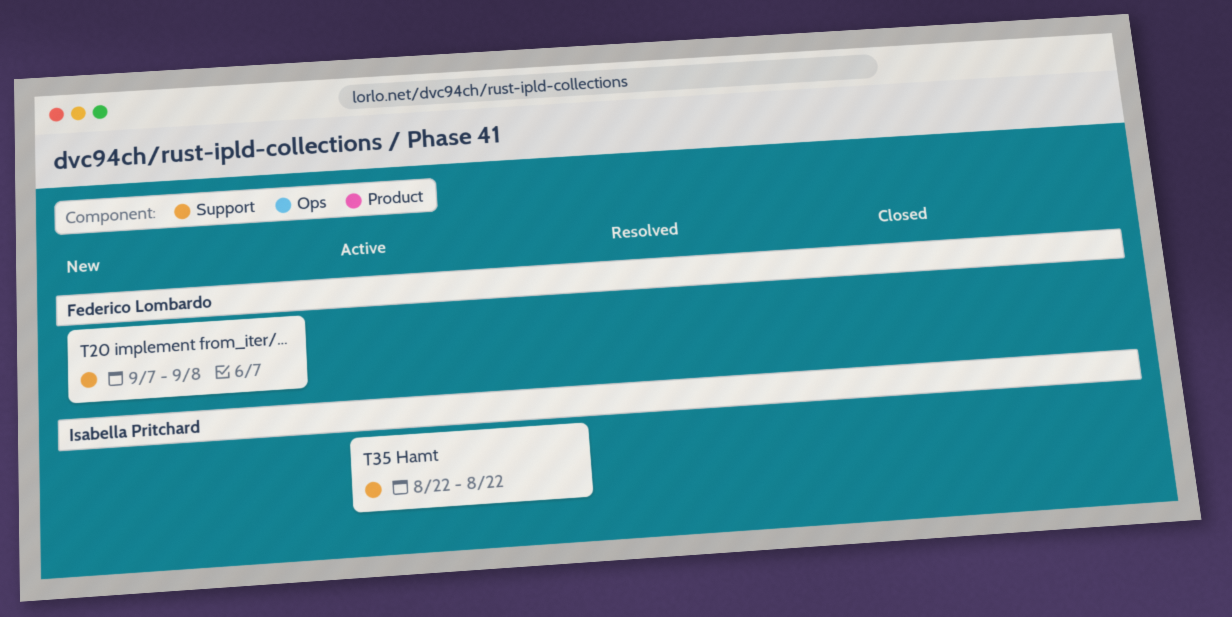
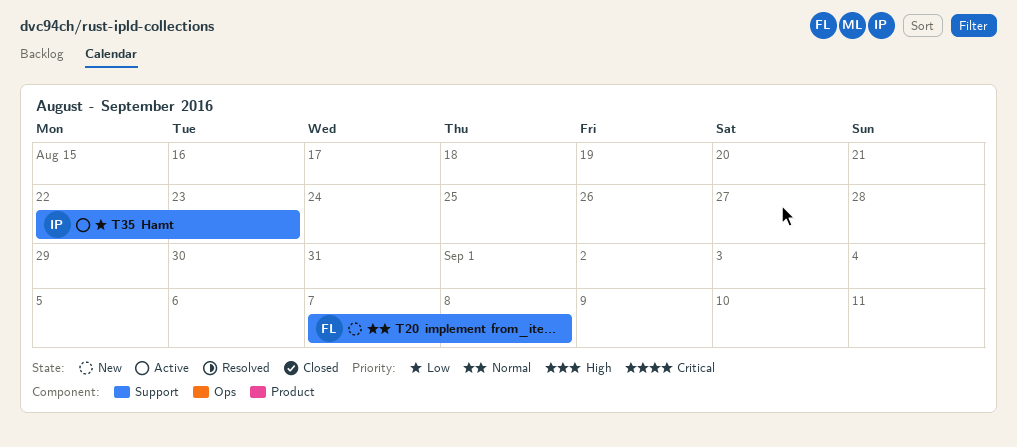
T35, due: Aug 22 -> Aug 23

